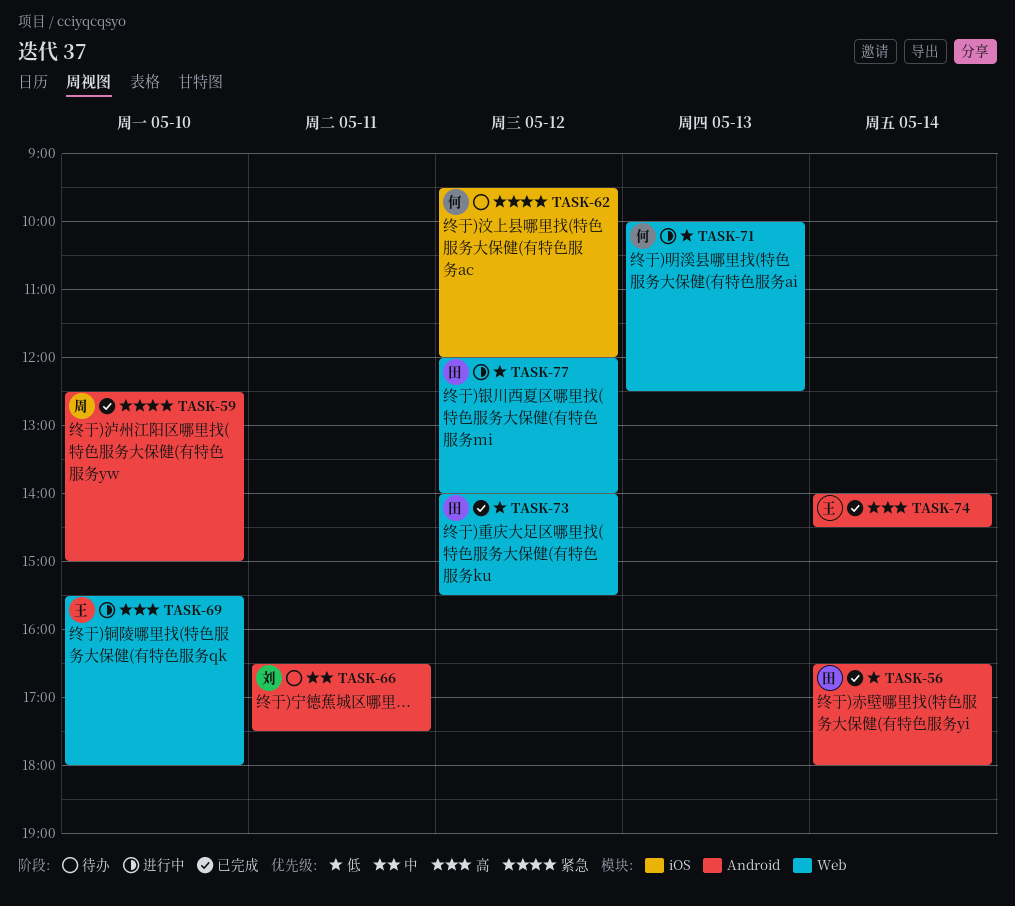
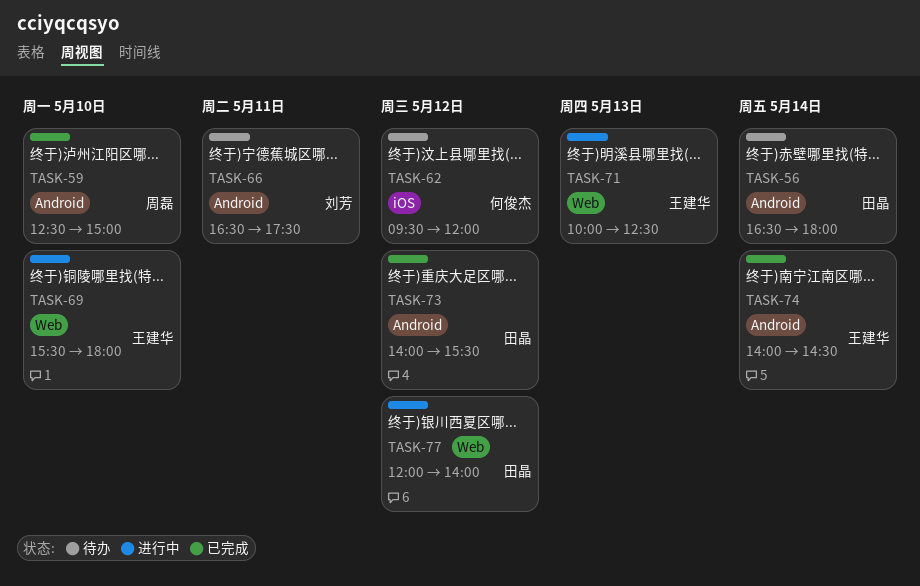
TASK-56, status: 已完成 -> 待办
TASK-71, owner: 何俊杰 -> 王建华
TASK-73, label: Web -> Android

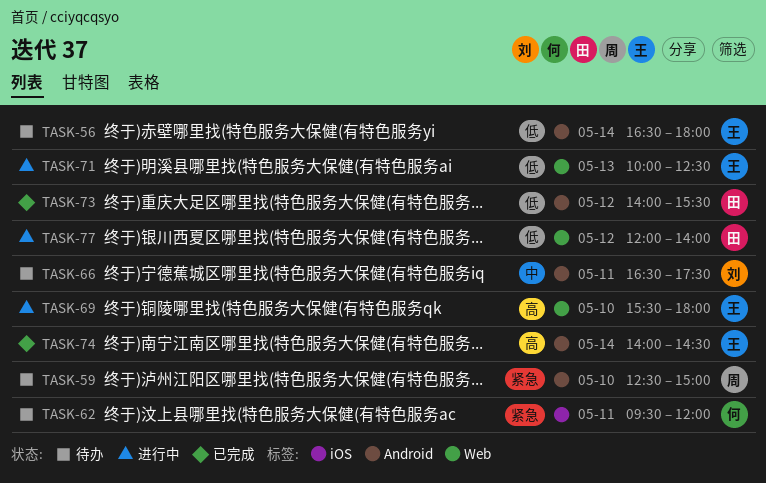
TASK-56, owner: 田晶 -> 王建华
TASK-59, status: 已完成 -> 待办
TASK-62, day: May 12 -> May 11

